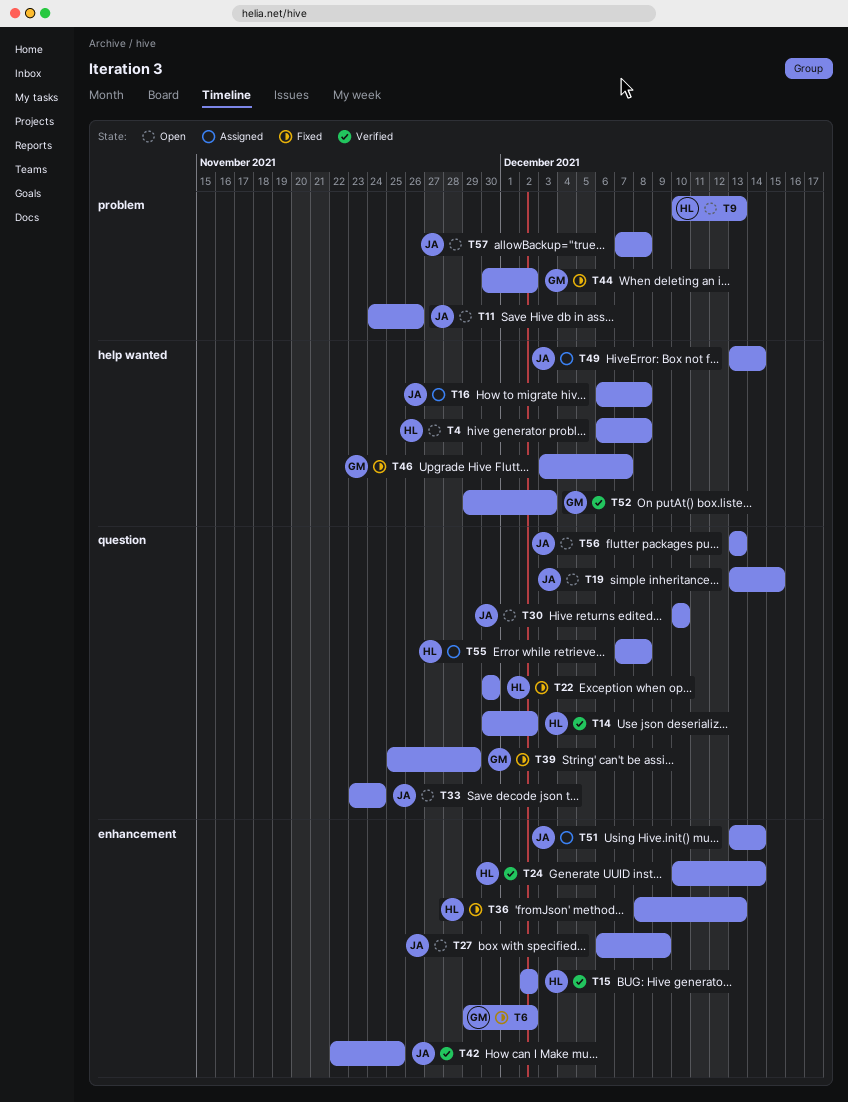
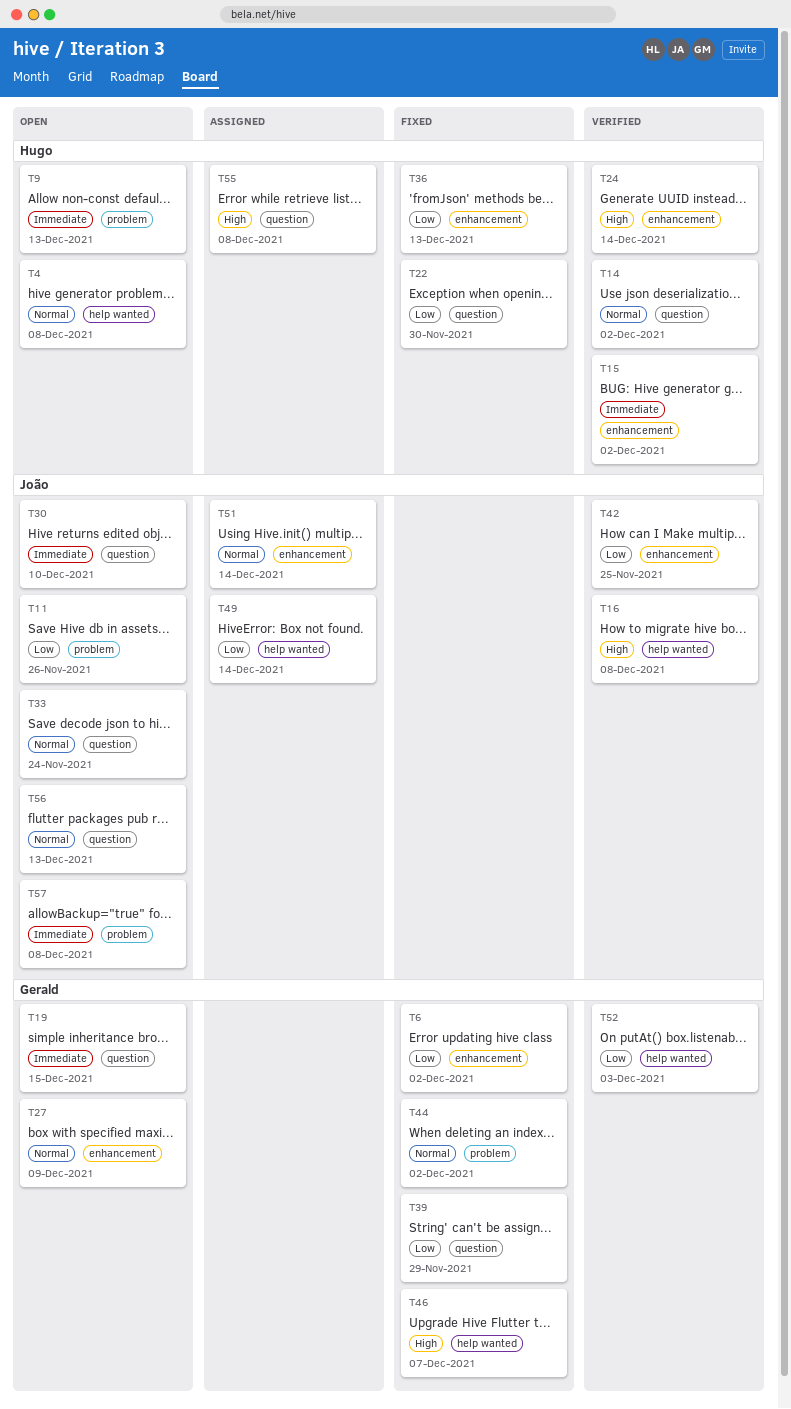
T16, status: Assigned -> Verified
T19, owner: João -> Gerald
T27, owner: João -> Gerald

